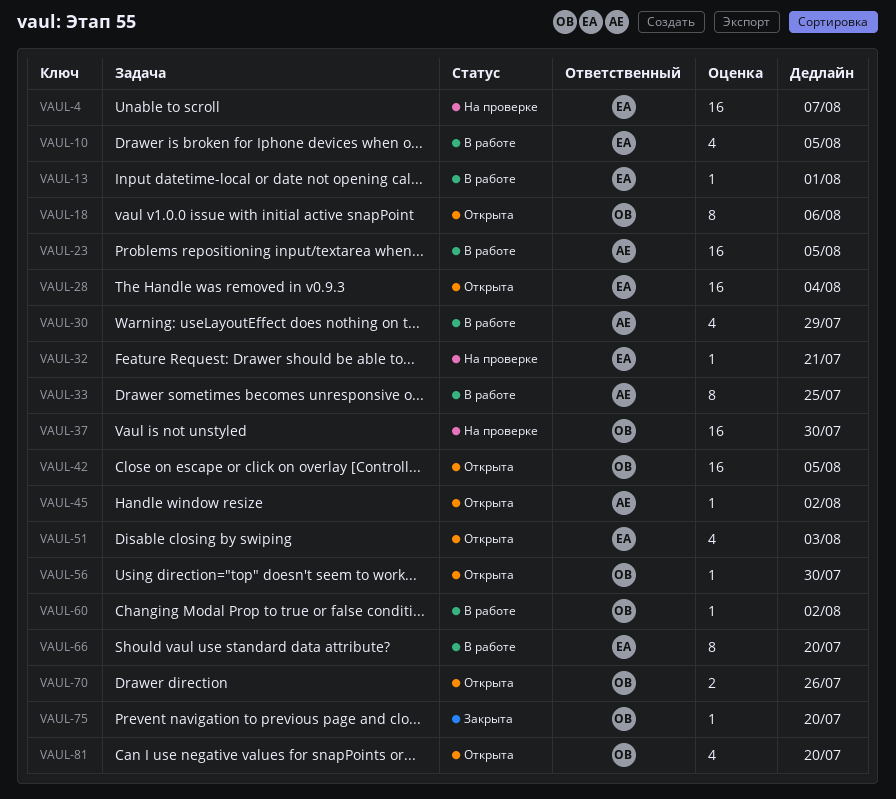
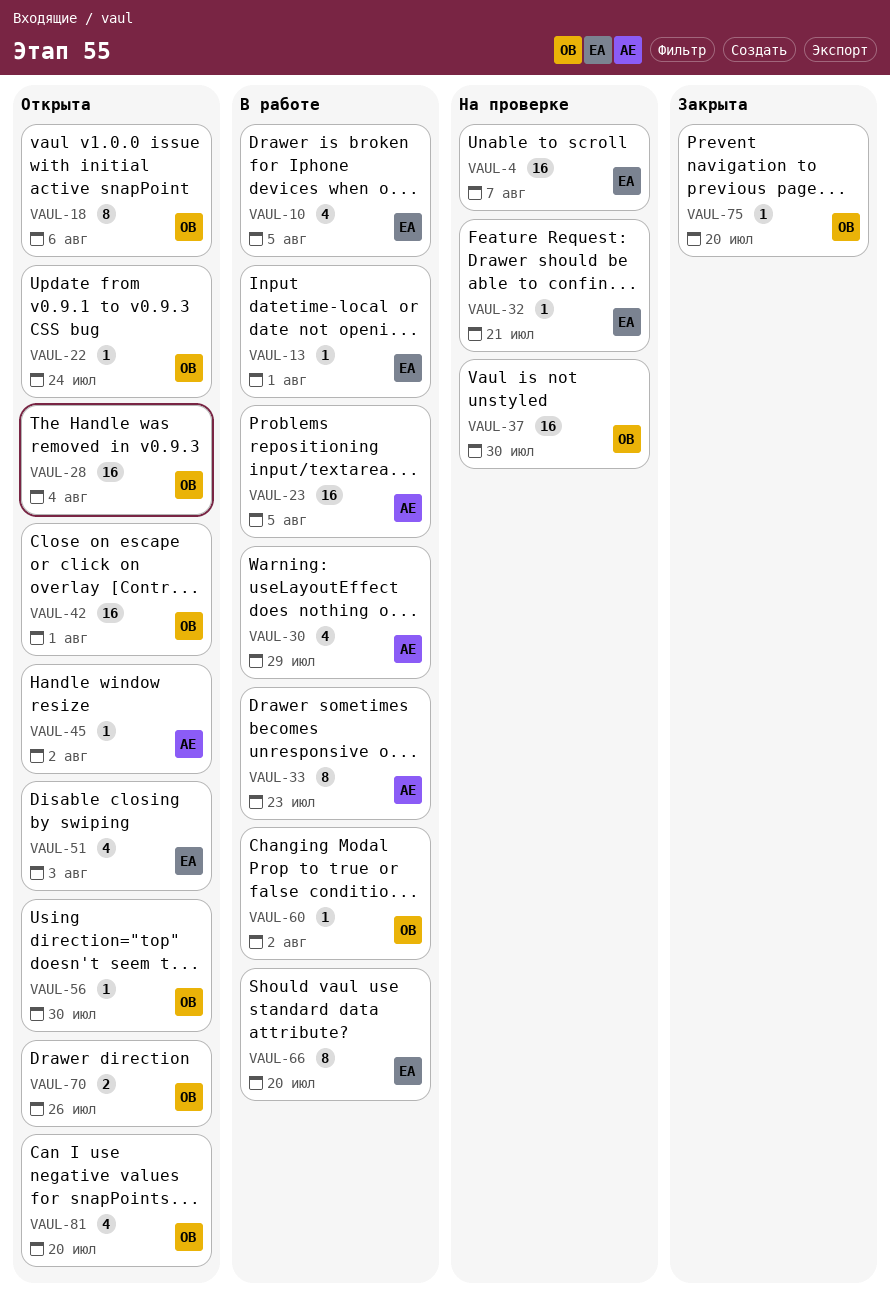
VAUL-22: none -> present
VAUL-28, owner: ЕА -> ОВ
VAUL-33, due: Jul 25 -> Jul 23
VAUL-42, due: Aug 5 -> Aug 1

